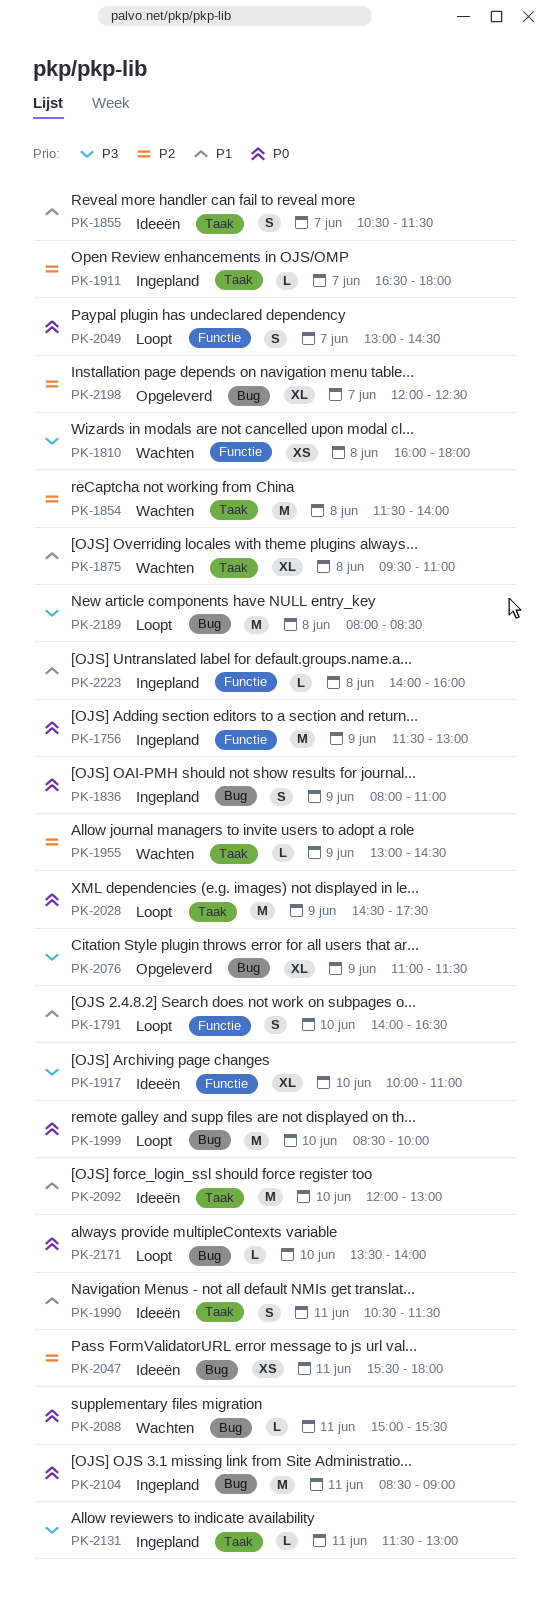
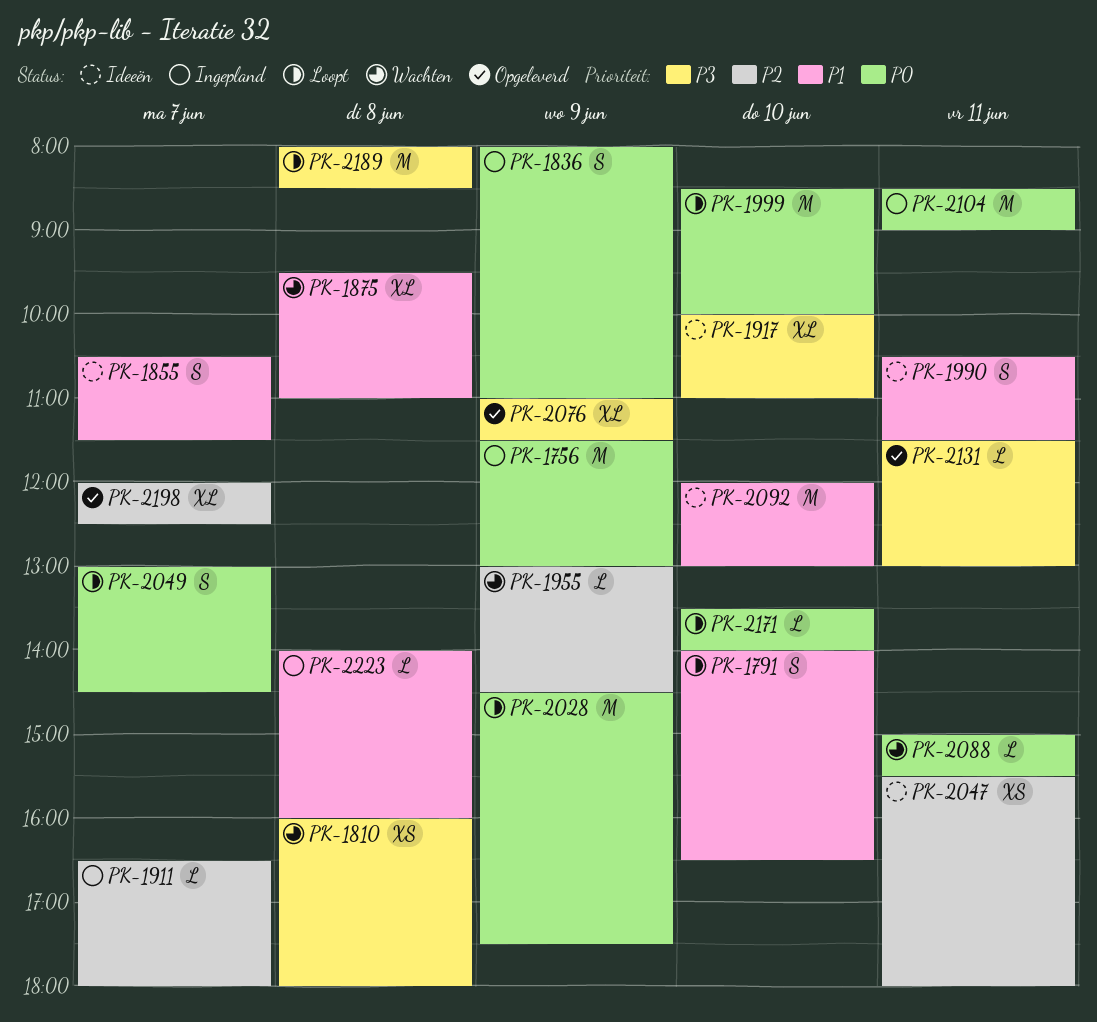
PK-1854: present -> none
PK-2131, status: Ingepland -> Opgeleverd

